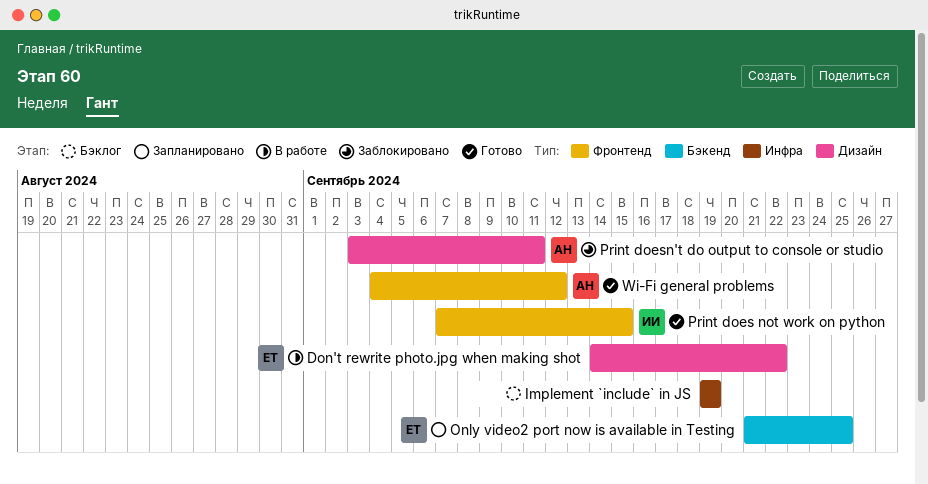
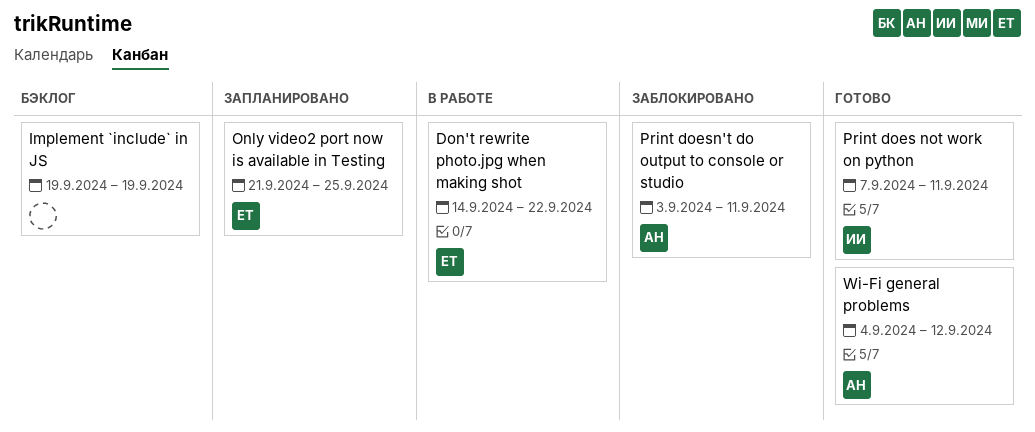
Print does not work on python, due: Sep 15 -> Sep 11

